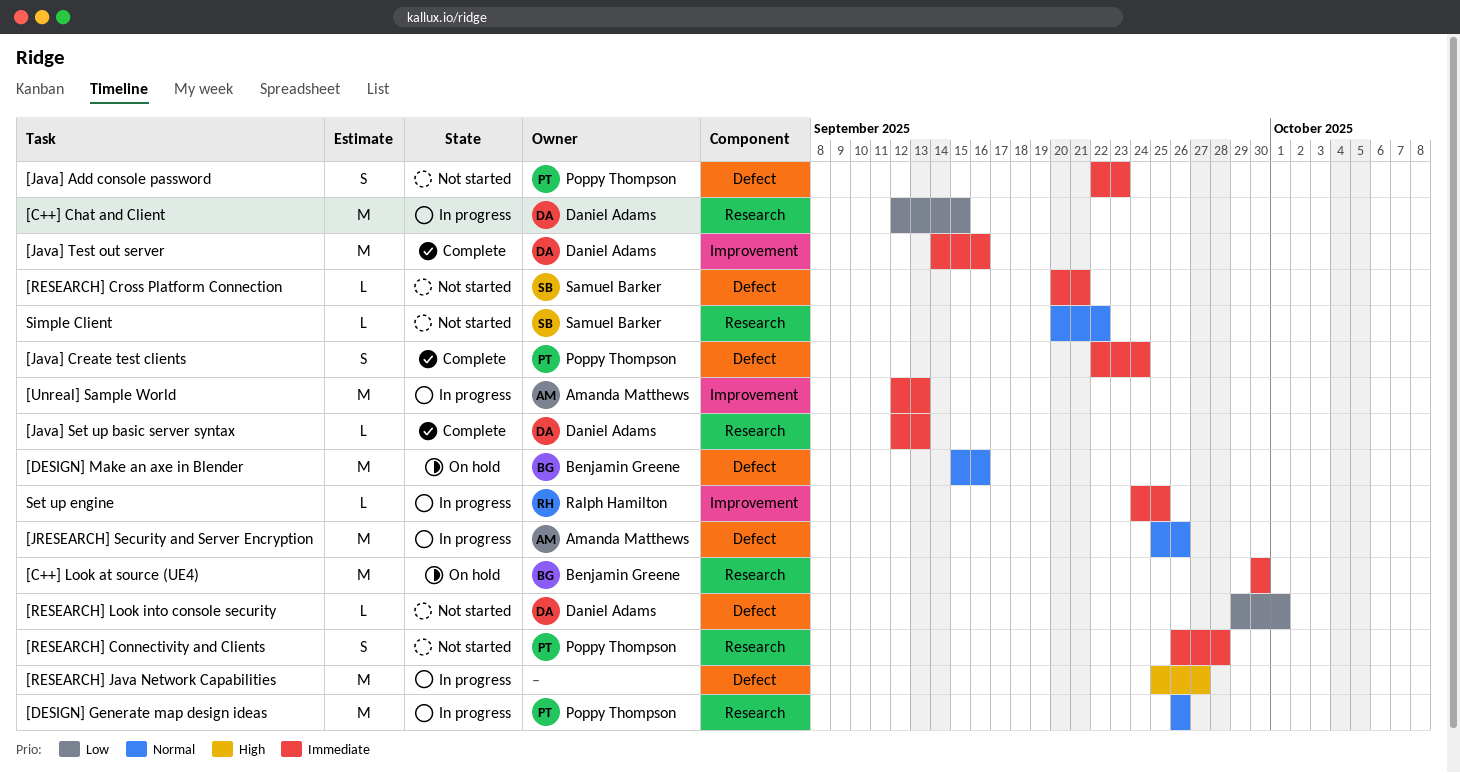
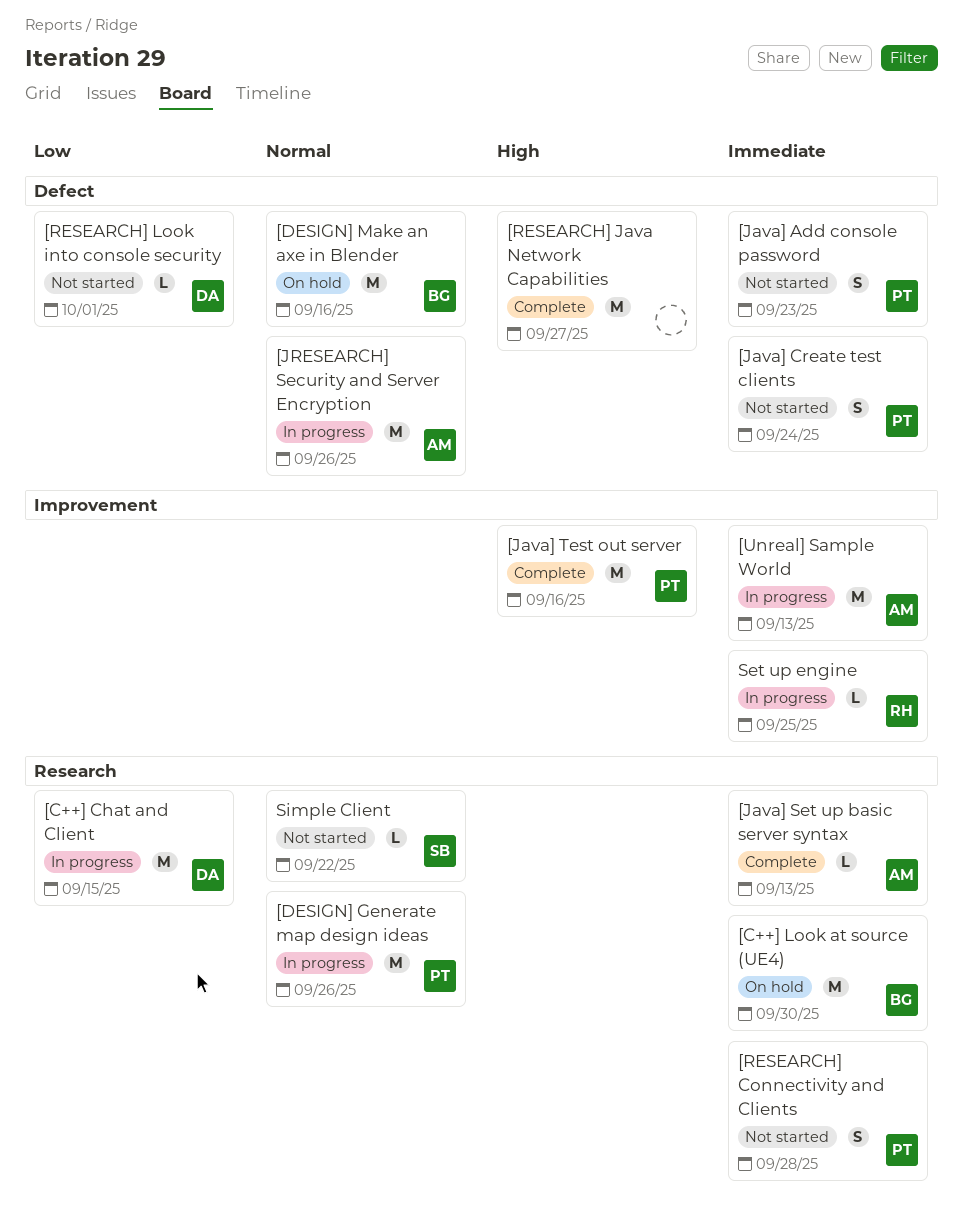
[Java] Create test clients, status: Complete -> Not started
[Java] Set up basic server syntax, owner: Daniel Adams -> Amanda Matthews
[Java] Test out server, owner: Daniel Adams -> Poppy Thompson
[Java] Test out server, priority: Immediate -> High
[RESEARCH] Cross Platform Connection: present -> none
[RESEARCH] Java Network Capabilities, status: In progress -> Complete

